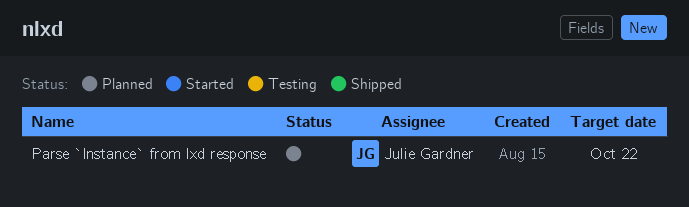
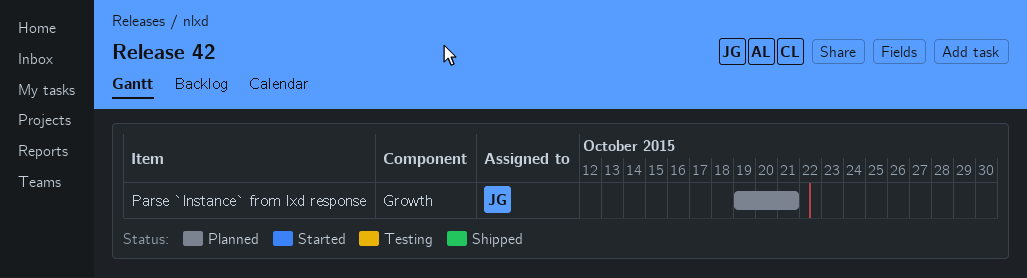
Parse `Instance` from lxd response, due: Oct 22 -> Oct 21

